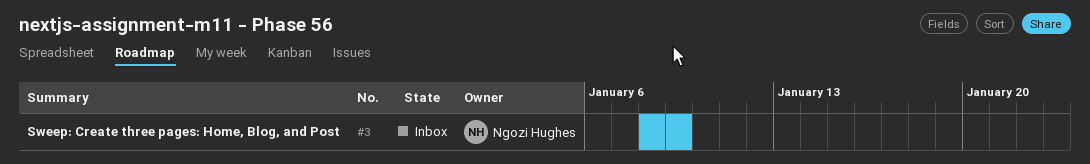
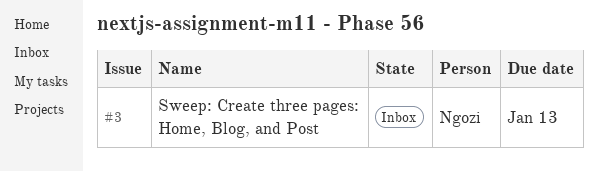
#3, due: Jan 9 -> Jan 13

